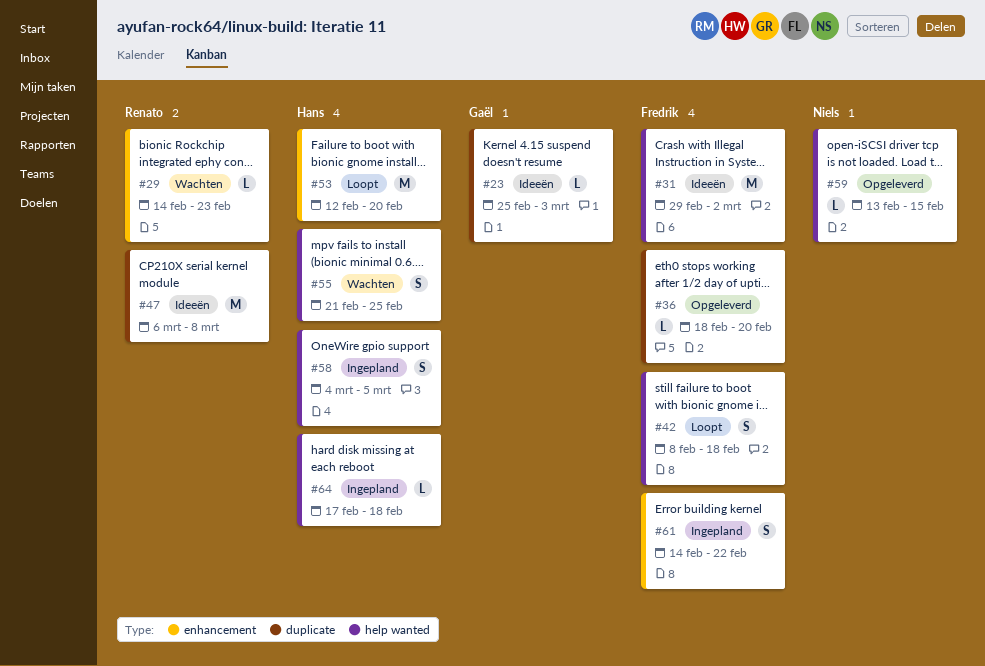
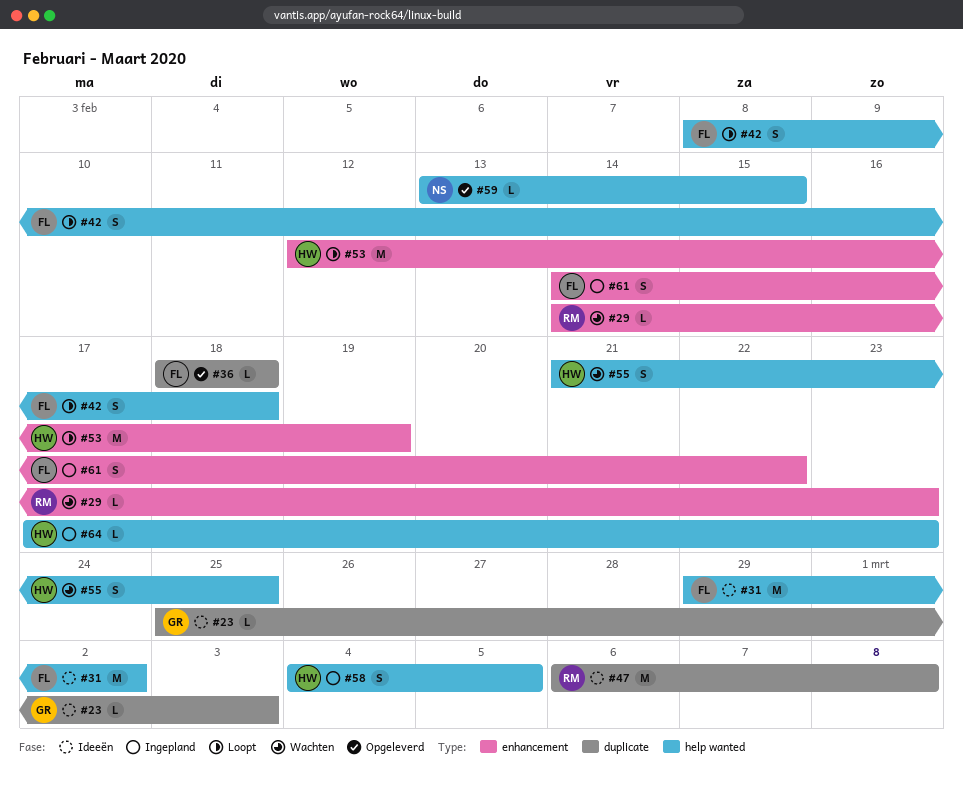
#36, due: Feb 20 -> Feb 18
#53, due: Feb 20 -> Feb 19
#64, due: Feb 18 -> Feb 23

